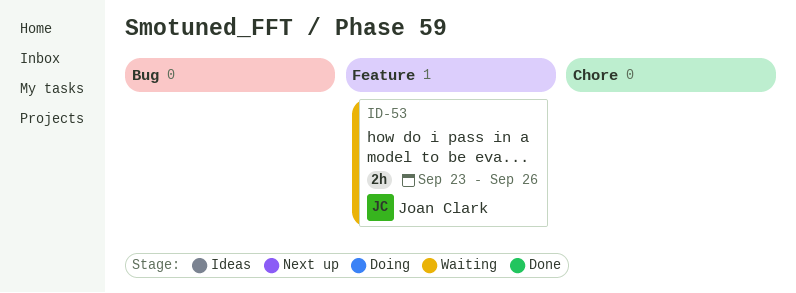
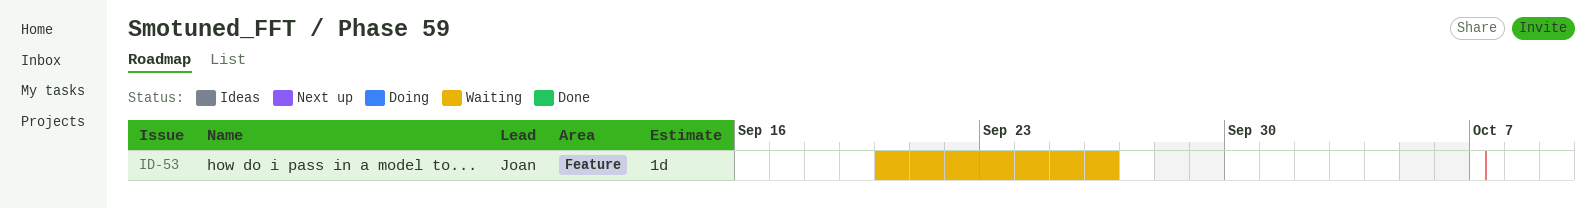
ID-53, estimate: 2h -> 1d
ID-53, start: Sep 23 -> Sep 20

